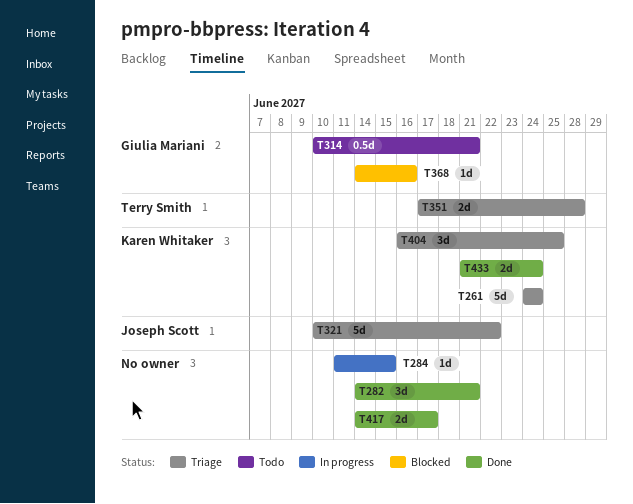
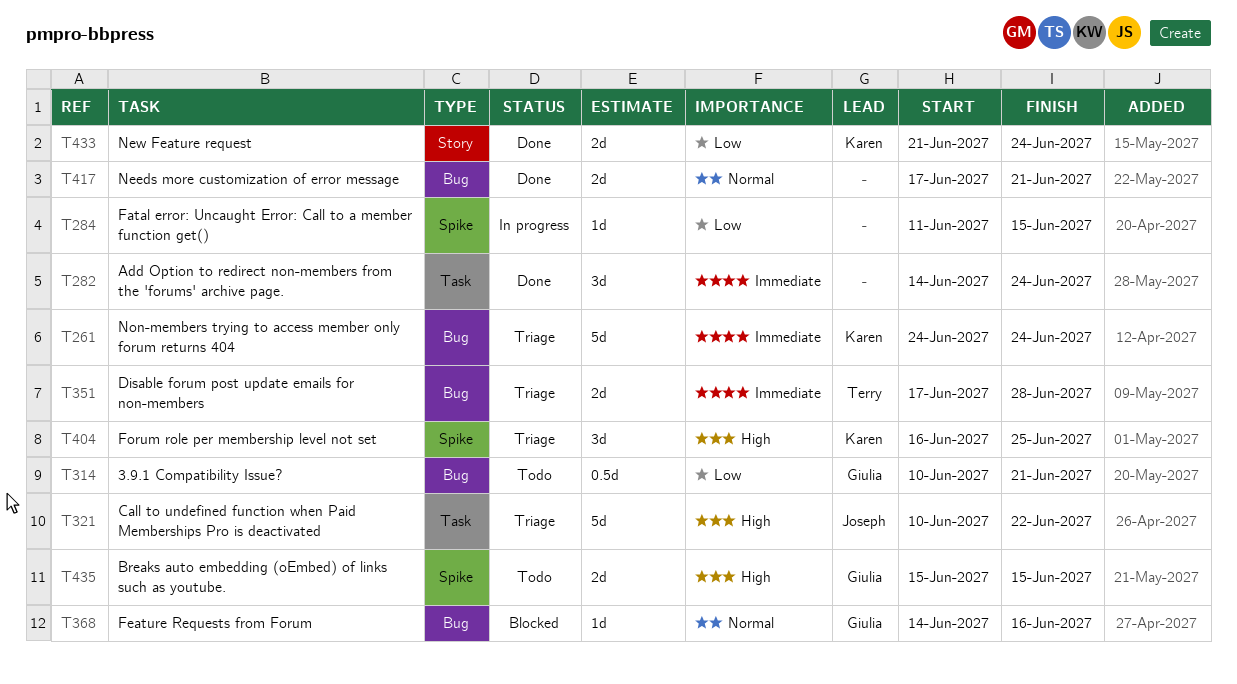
T282, due: Jun 21 -> Jun 24
T417, start: Jun 14 -> Jun 17
T417, due: Jun 17 -> Jun 21
T435: none -> present

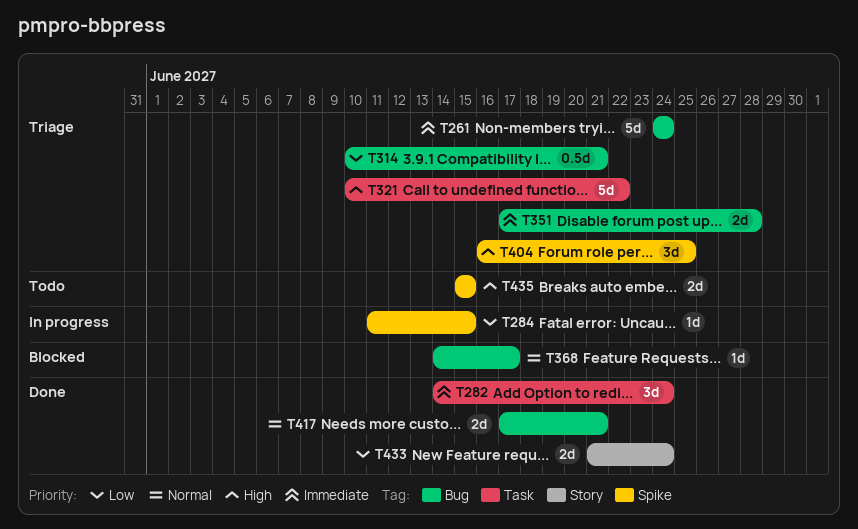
T314, status: Todo -> Triage
T368, due: Jun 16 -> Jun 17

